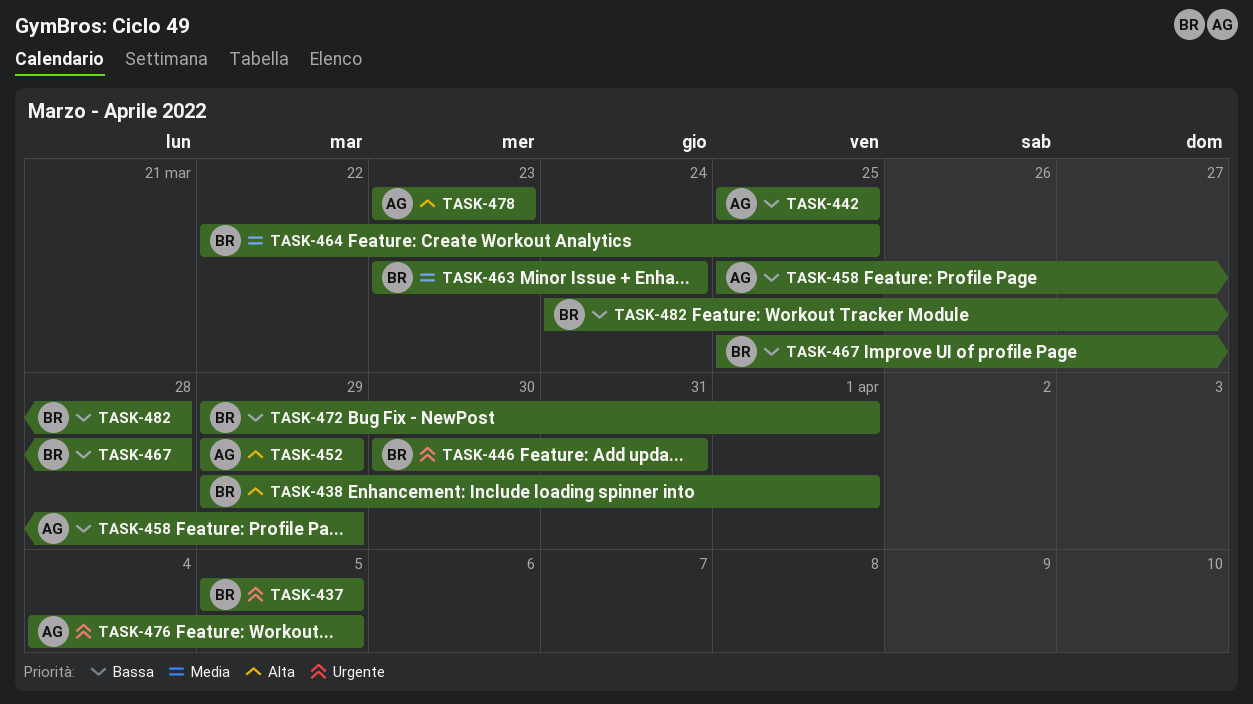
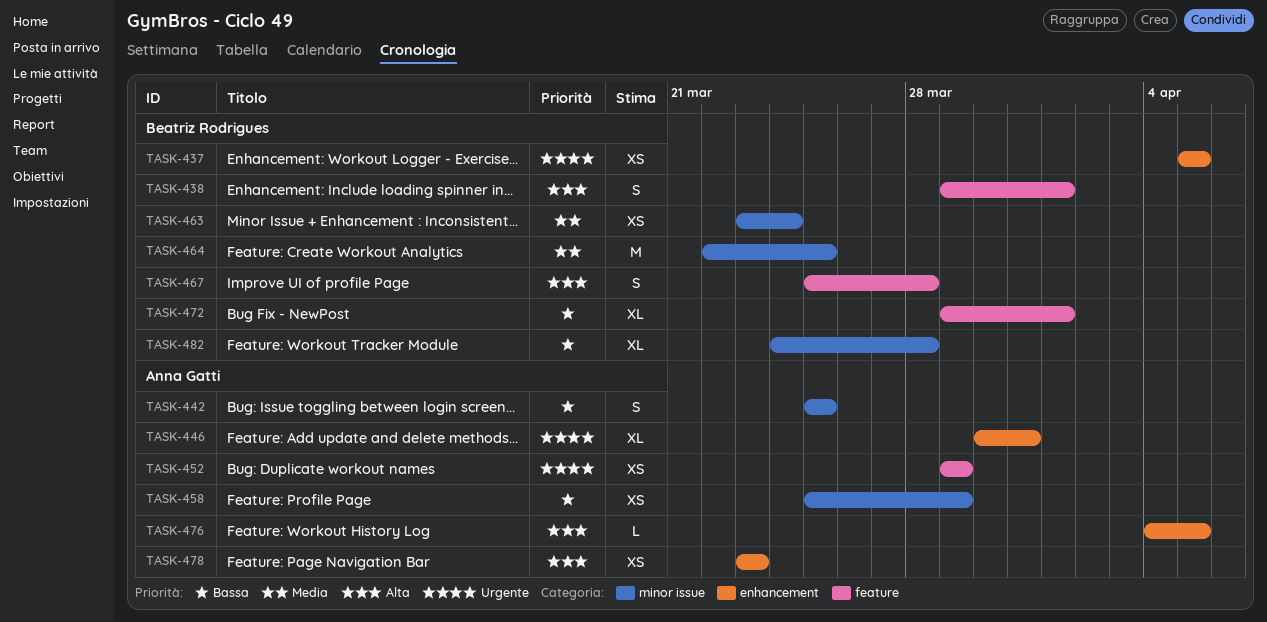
TASK-446, owner: Beatriz Rodrigues -> Anna Gatti
TASK-452, priority: Alta -> Urgente
TASK-467, priority: Bassa -> Alta
TASK-476, priority: Urgente -> Alta

